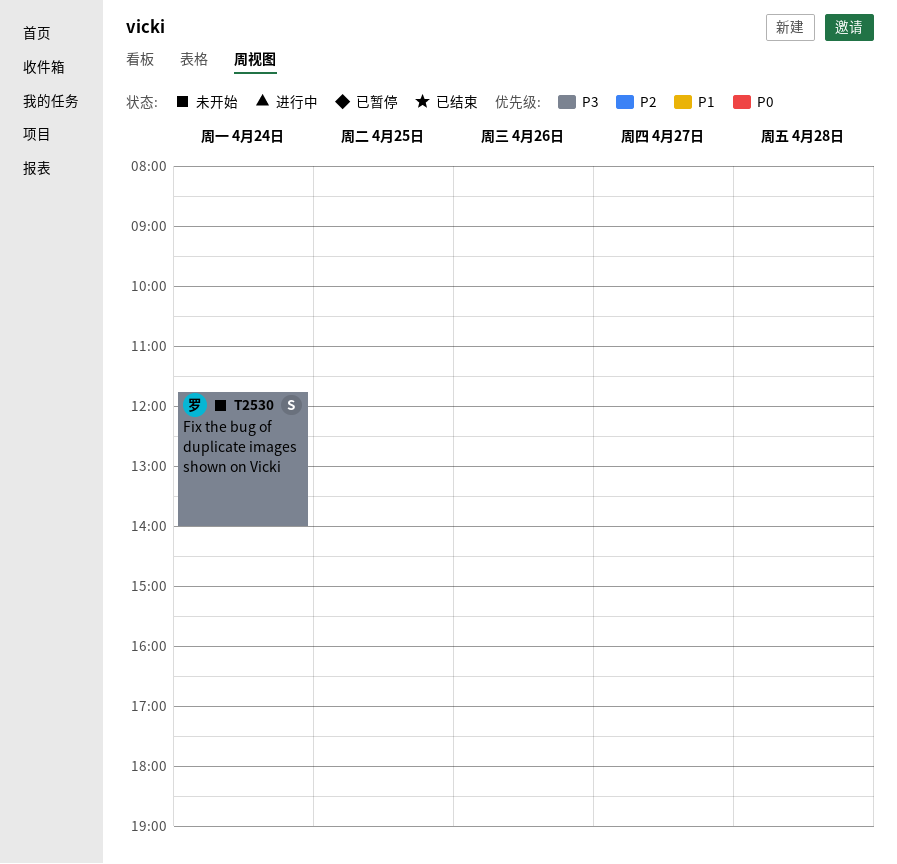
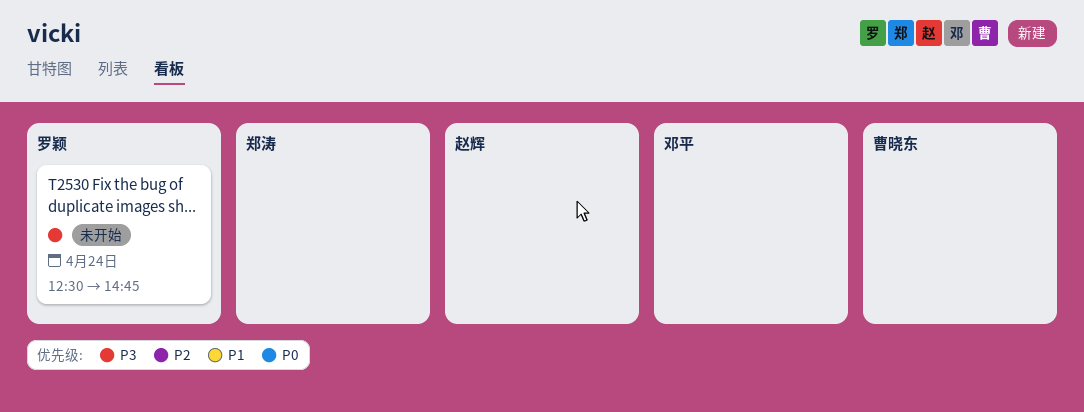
T2530, begins: 11:45 -> 12:30
T2530, ends: 14:00 -> 14:45

